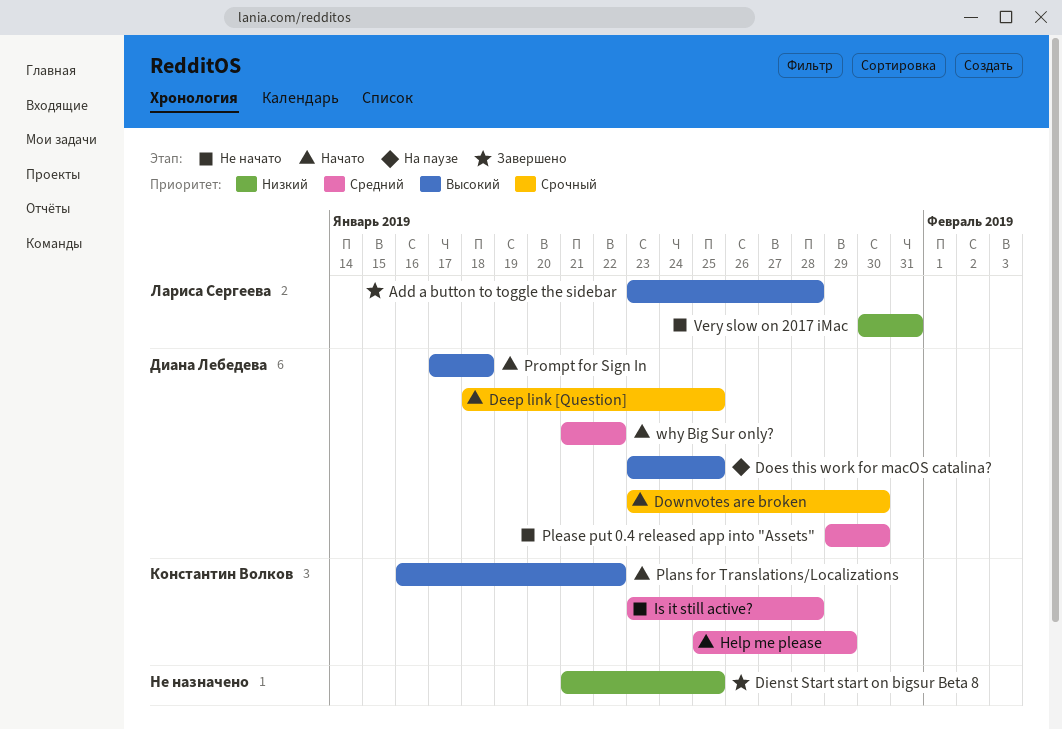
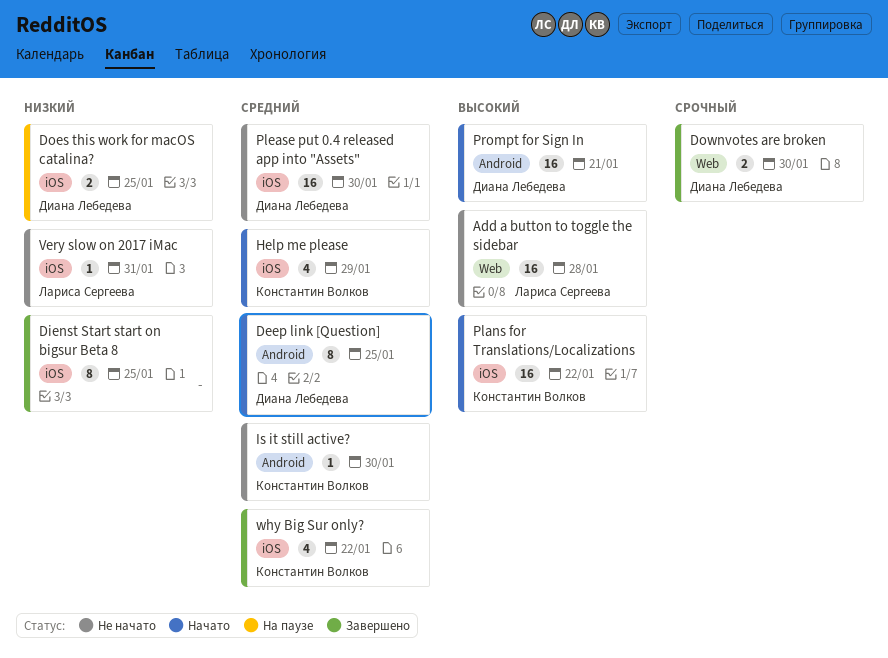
Add a button to toggle the sidebar, status: Завершено -> Не начато
Deep link [Question], priority: Срочный -> Средний
Does this work for macOS catalina?, priority: Высокий -> Низкий
Downvotes are broken, status: Начато -> Завершено
Is it still active?, due: Jan 28 -> Jan 30
Prompt for Sign In, due: Jan 18 -> Jan 21
why Big Sur only?, status: Начато -> Завершено
why Big Sur only?, owner: Диана Лебедева -> Константин Волков

